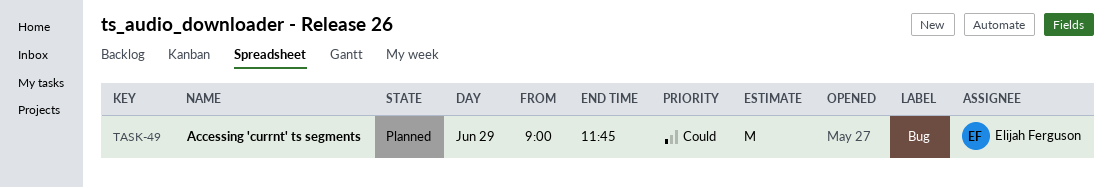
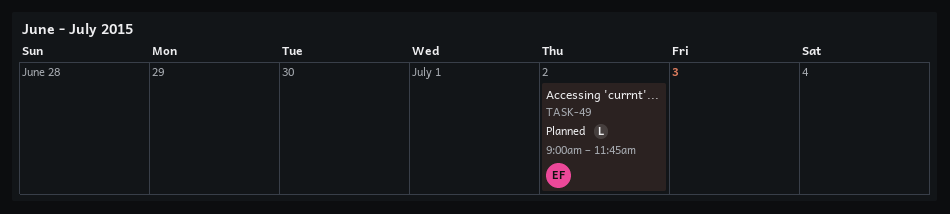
TASK-49, estimate: M -> L
TASK-49, day: Jun 29 -> Jul 2

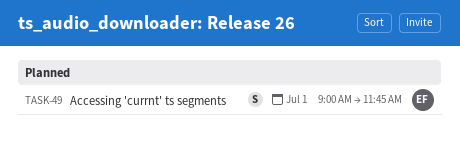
TASK-49, estimate: L -> S
TASK-49, day: Jul 2 -> Jul 1

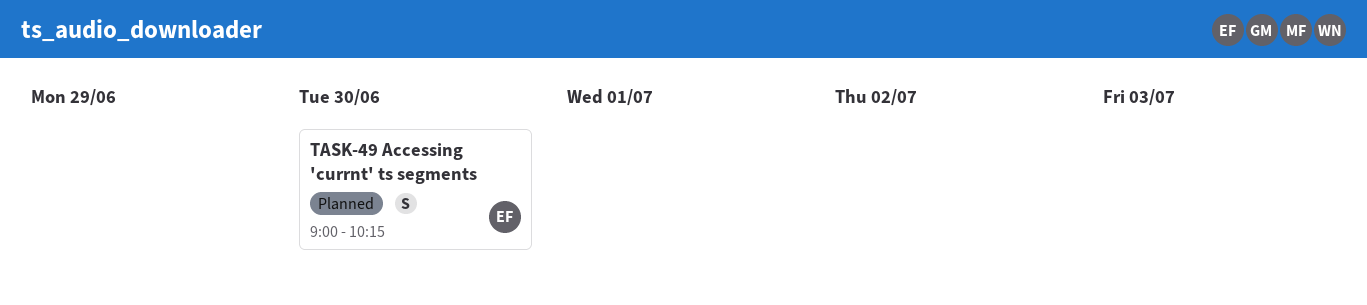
TASK-49, day: Jul 1 -> Jun 30
TASK-49, ends: 11:45 -> 10:15

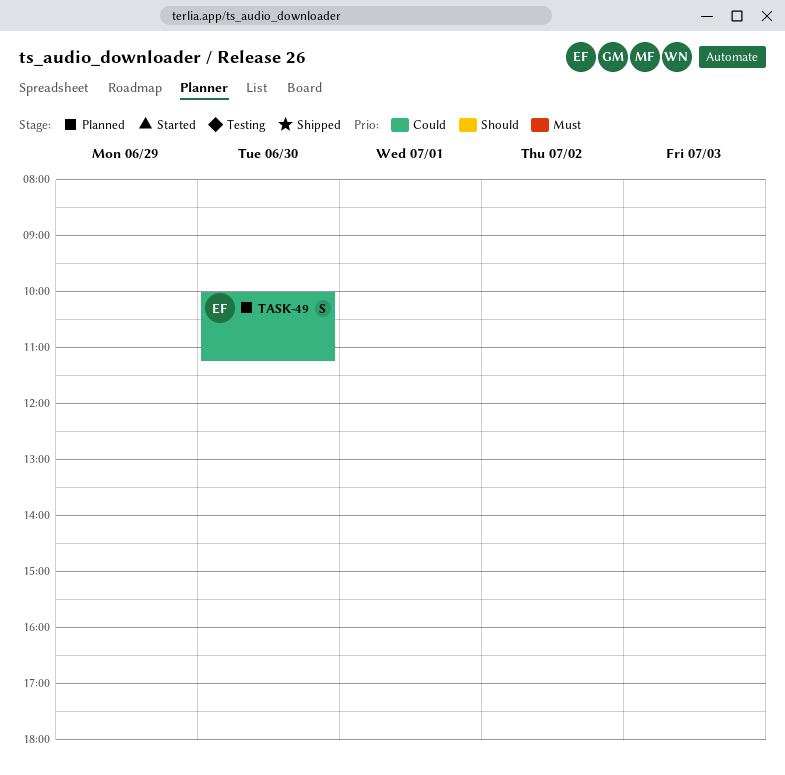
TASK-49, begins: 09:00 -> 10:00
TASK-49, ends: 10:15 -> 11:15

